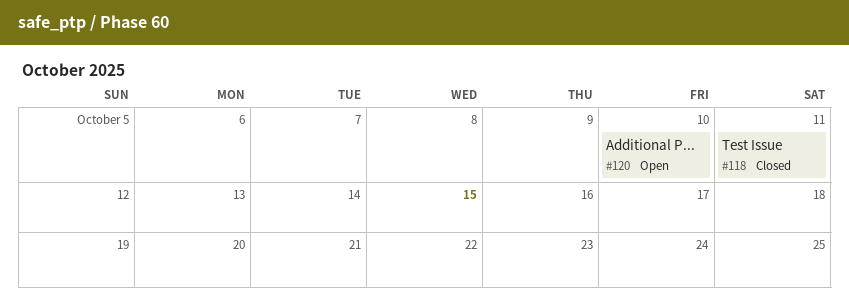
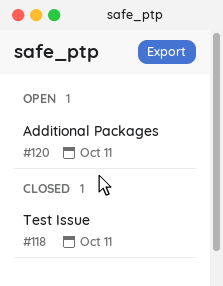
#120, due: Oct 10 -> Oct 11

